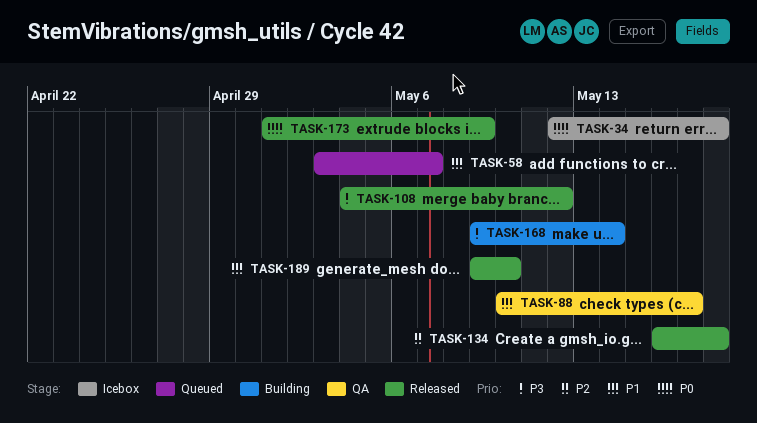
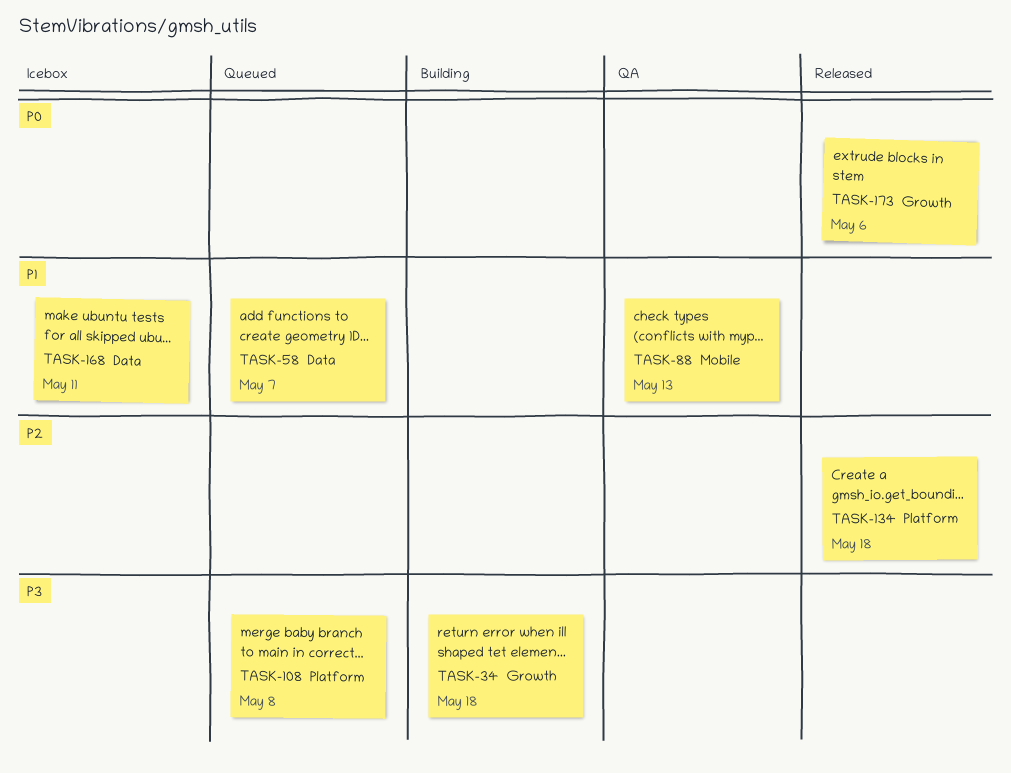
TASK-34, status: Icebox -> Building
TASK-34, priority: P0 -> P3
TASK-88, due: May 17 -> May 13
TASK-108, status: Released -> Queued
TASK-108, due: May 12 -> May 8
TASK-168, status: Building -> Icebox
TASK-168, priority: P3 -> P1
TASK-168, due: May 14 -> May 11
TASK-173, due: May 9 -> May 6
TASK-189: present -> none

